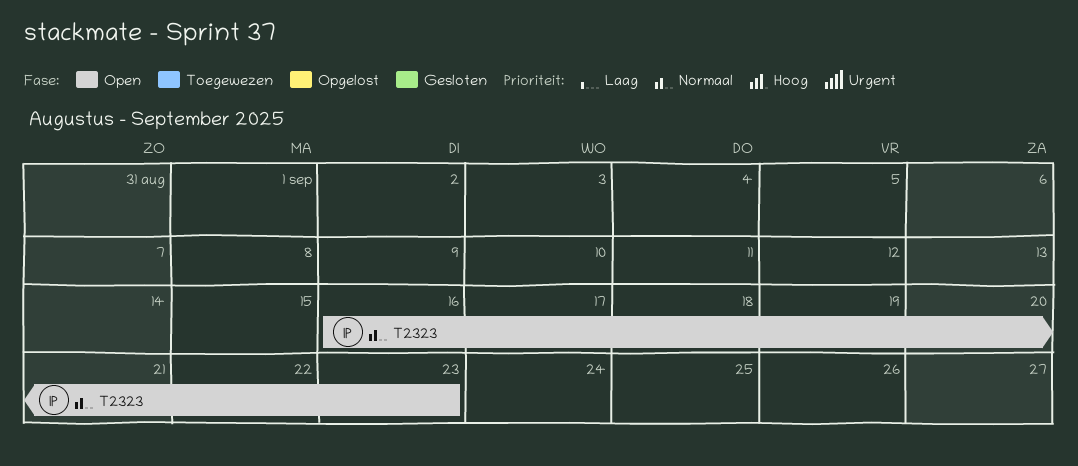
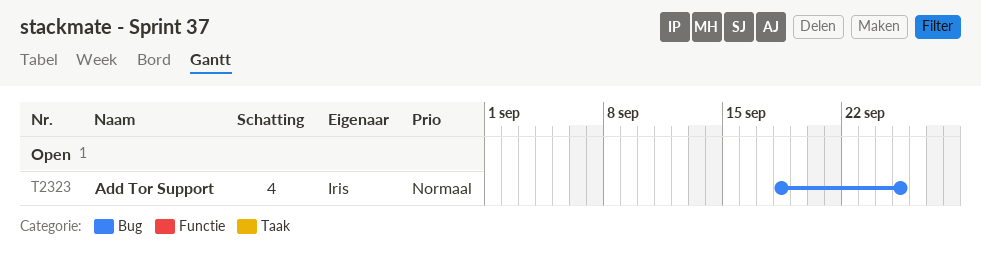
T2323, start: Sep 16 -> Sep 18
T2323, due: Sep 23 -> Sep 25

